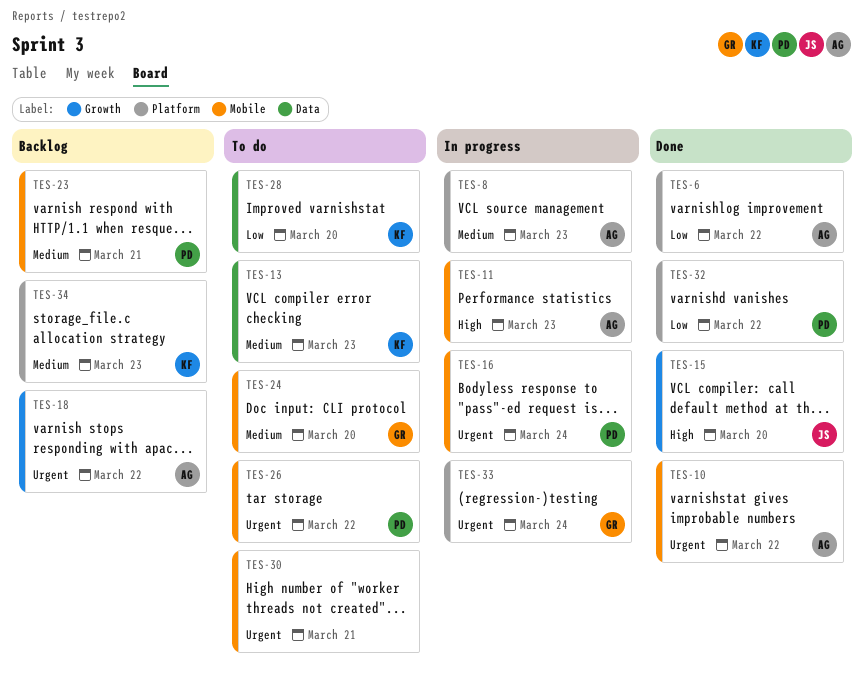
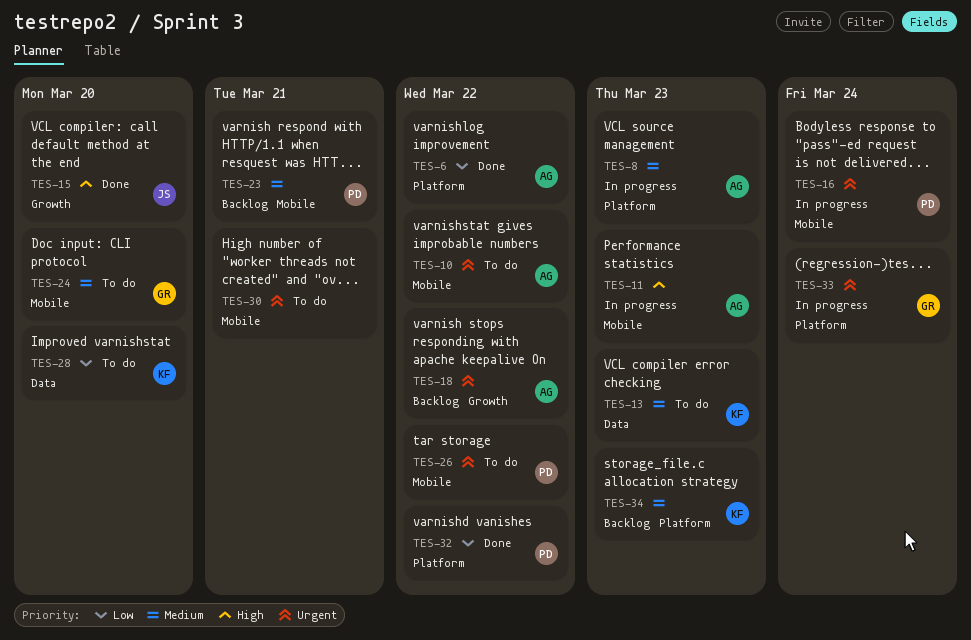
TES-10, status: Done -> To do

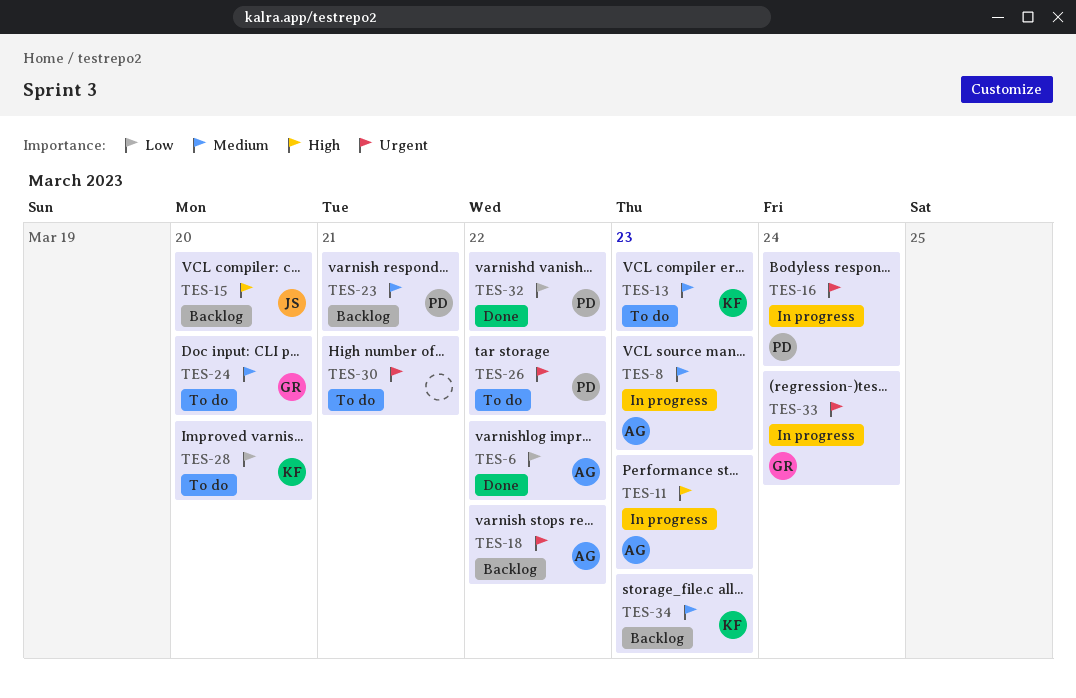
TES-10: present -> none
TES-15, status: Done -> Backlog

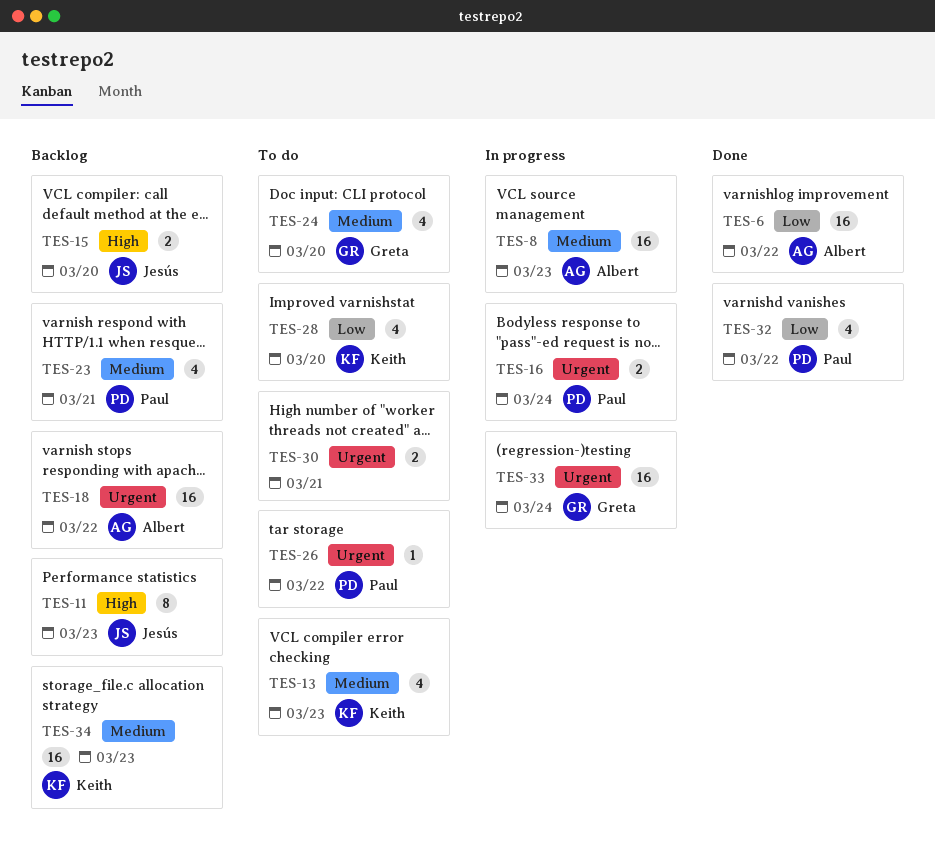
TES-11, status: In progress -> Backlog
TES-11, owner: Albert -> Jesús

